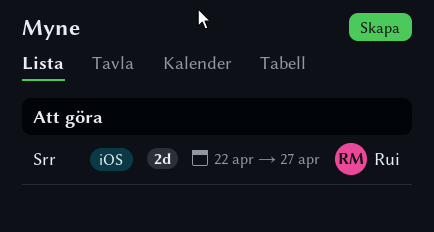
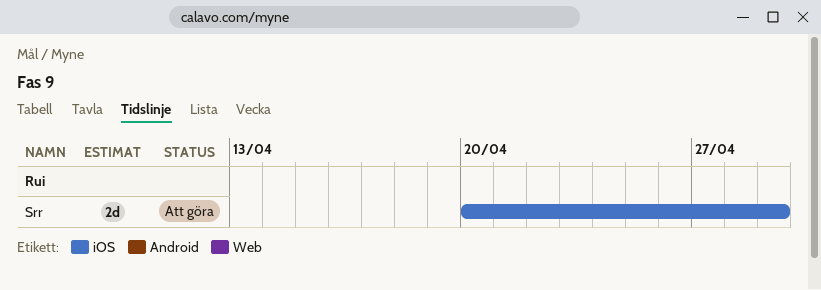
Srr, start: Apr 22 -> Apr 20
Srr, due: Apr 27 -> Apr 29

